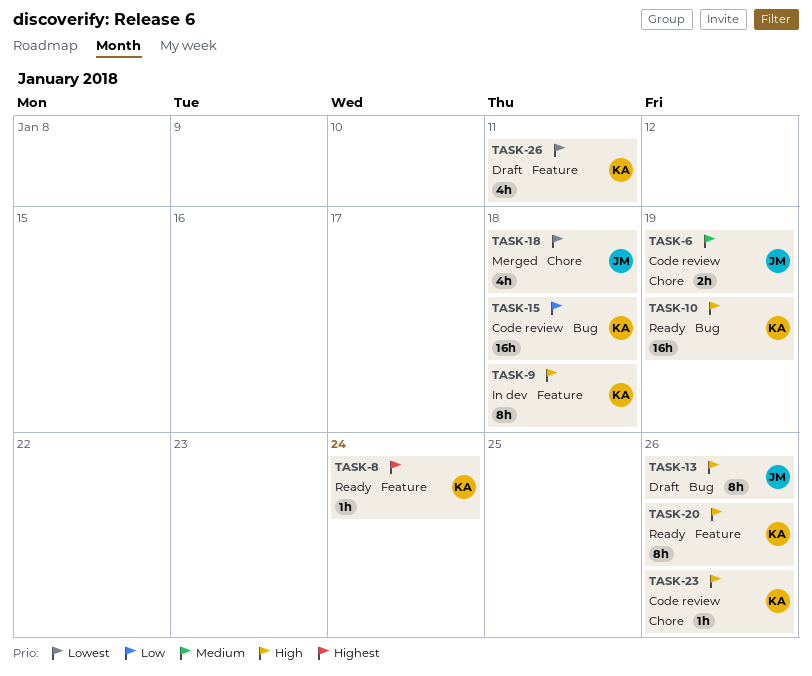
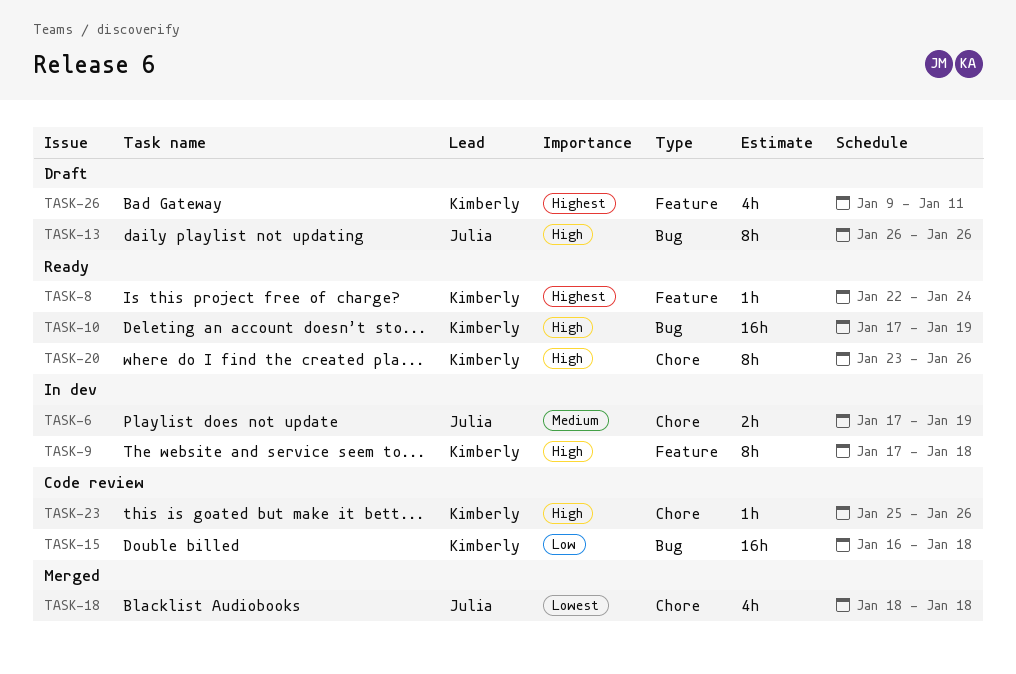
TASK-6, status: Code review -> In dev
TASK-20, label: Feature -> Chore
TASK-26, priority: Lowest -> Highest

